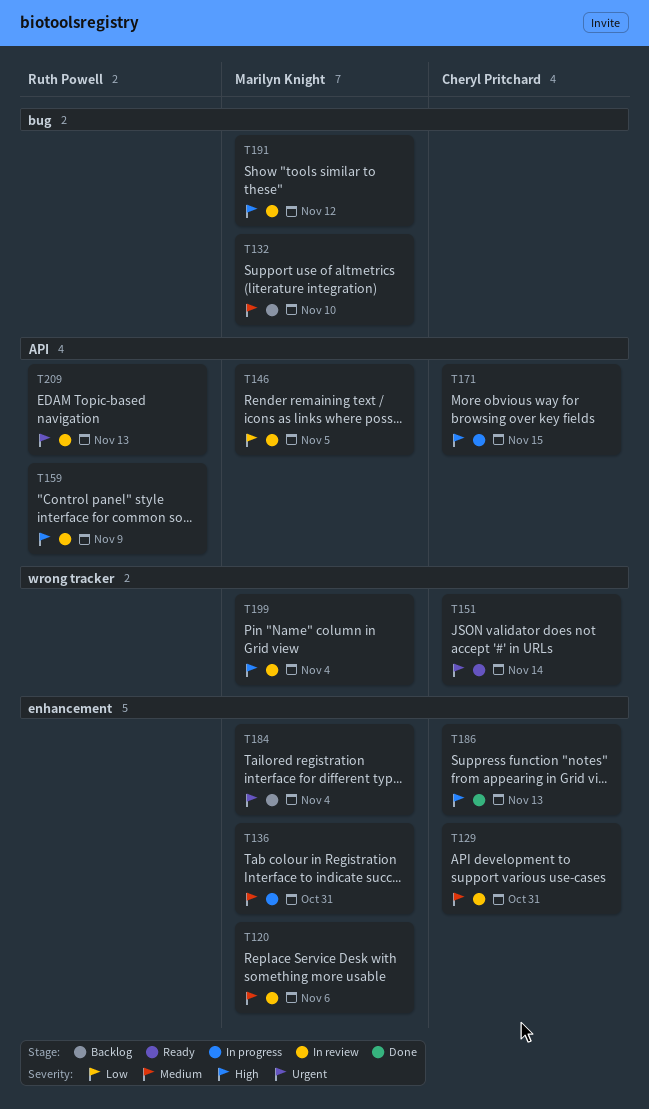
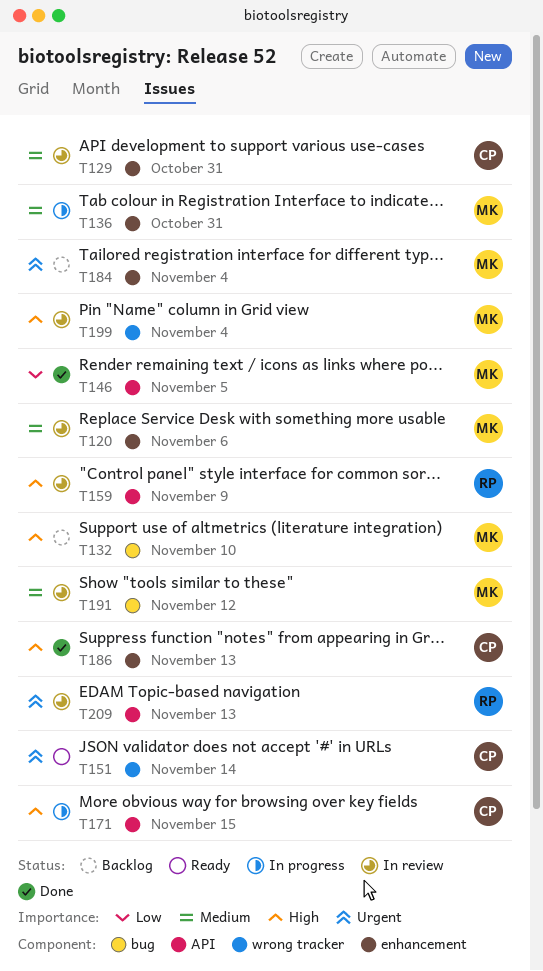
T132, priority: Medium -> High
T146, status: In review -> Done
T191, priority: High -> Medium

